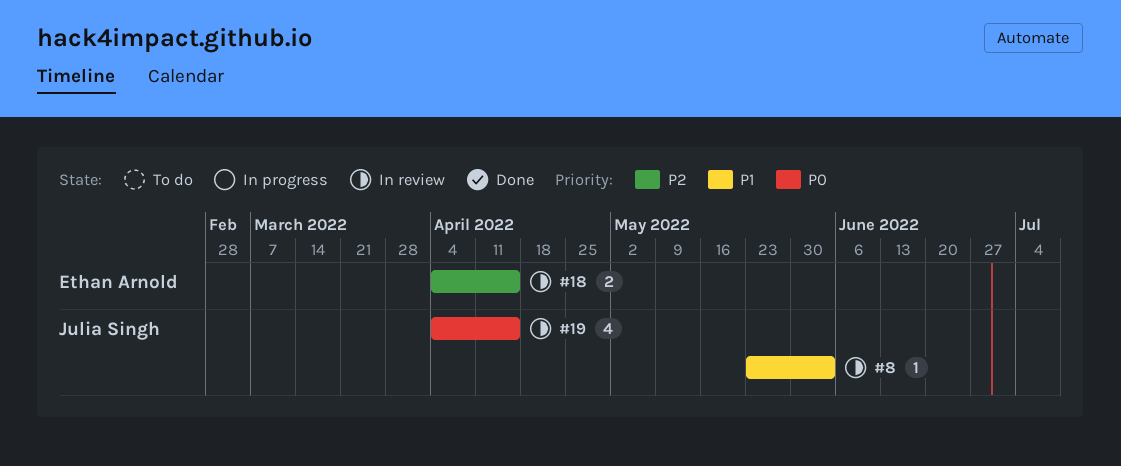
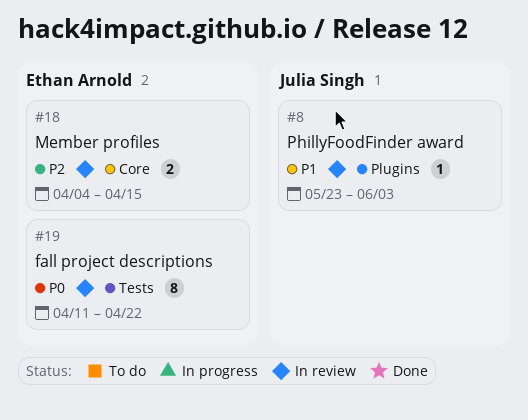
#19, owner: Julia Singh -> Ethan Arnold
#19, estimate: 4 -> 8
#19, start: Apr 4 -> Apr 11
#19, due: Apr 15 -> Apr 22

